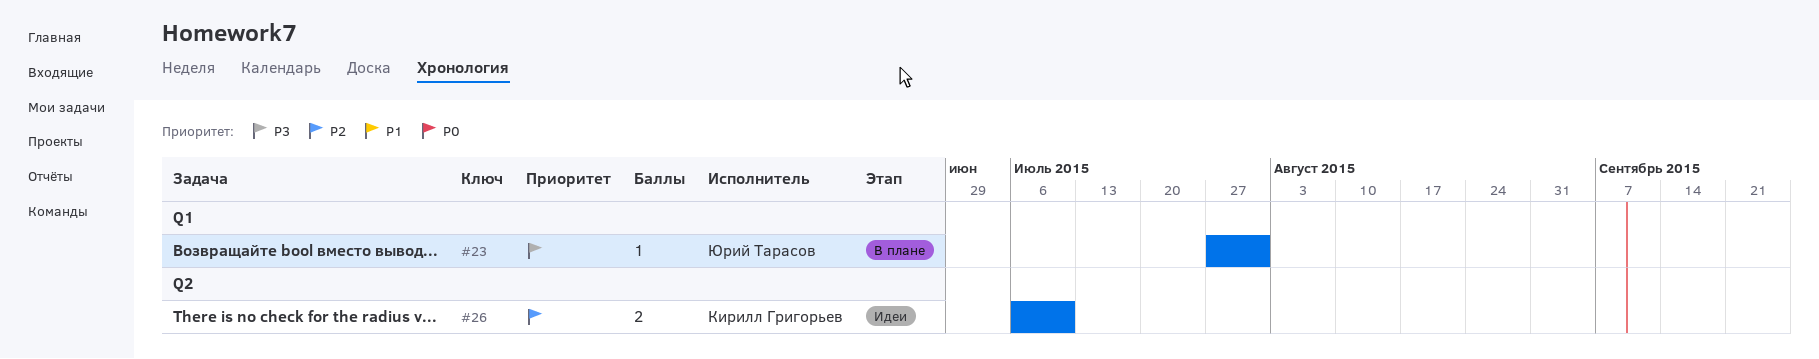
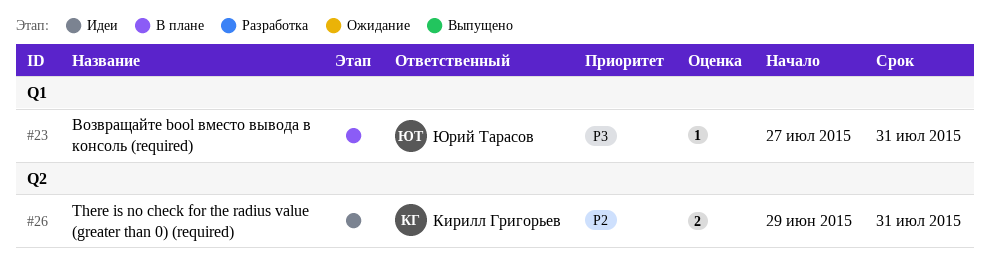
#26, start: Jul 6 -> Jun 29
#26, due: Jul 10 -> Jul 31

